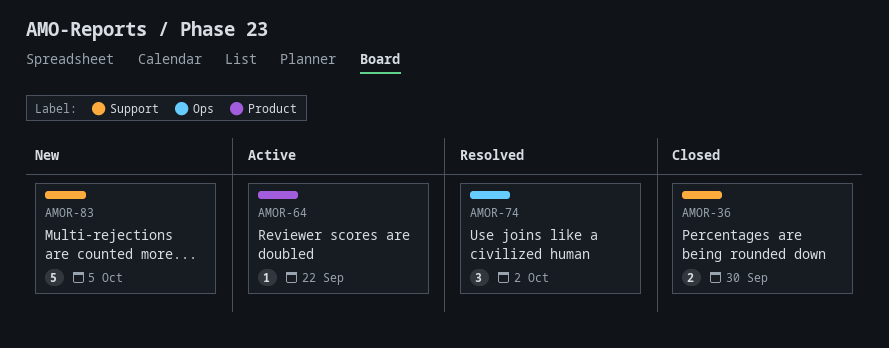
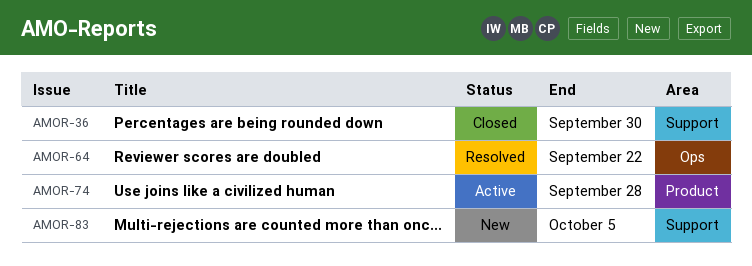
AMOR-64, status: Active -> Resolved
AMOR-64, label: Product -> Ops
AMOR-74, status: Resolved -> Active
AMOR-74, label: Ops -> Product
AMOR-74, due: Oct 2 -> Sep 28

